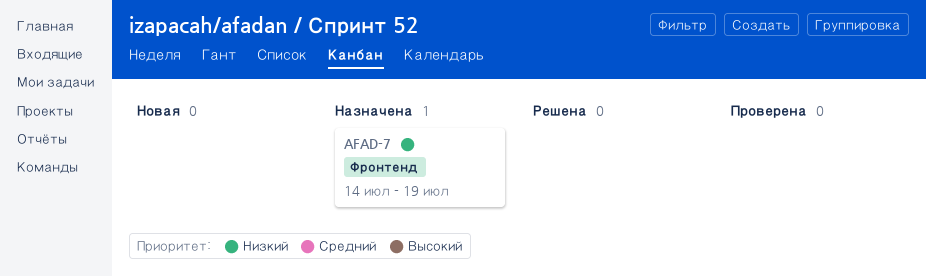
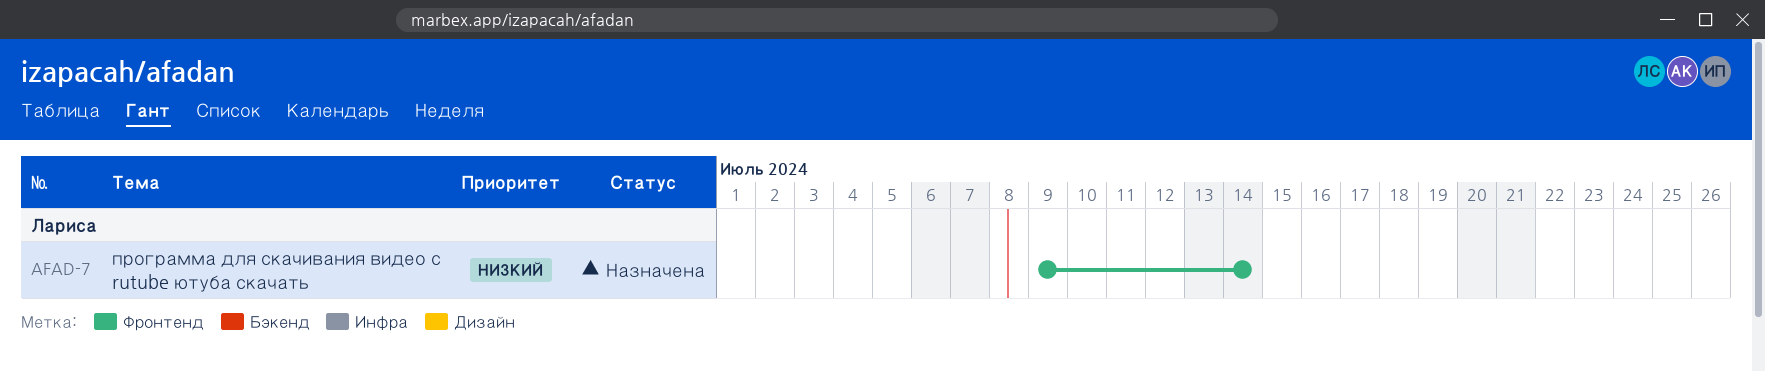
AFAD-7, start: Jul 14 -> Jul 9
AFAD-7, due: Jul 19 -> Jul 14

